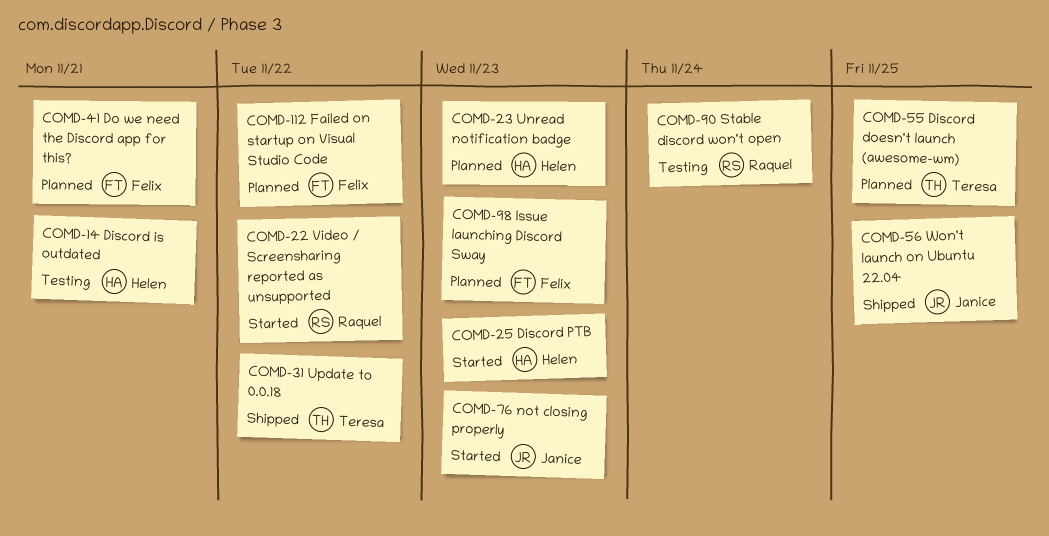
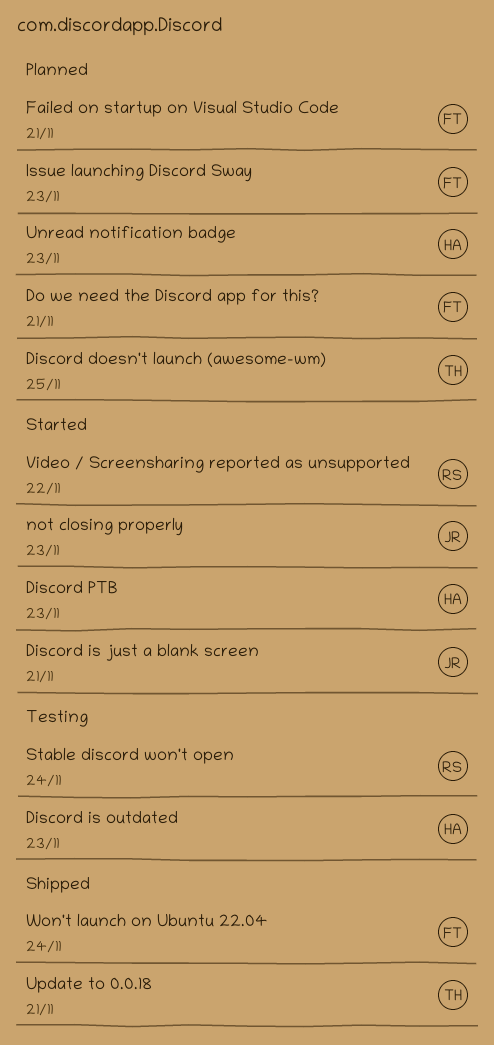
Discord is just a blank screen: none -> present
Discord is outdated, due: Nov 21 -> Nov 23
Failed on startup on Visual Studio Code, due: Nov 22 -> Nov 21
Update to 0.0.18, due: Nov 22 -> Nov 21
Won't launch on Ubuntu 22.04, owner: Janice -> Felix
Won't launch on Ubuntu 22.04, due: Nov 25 -> Nov 24

